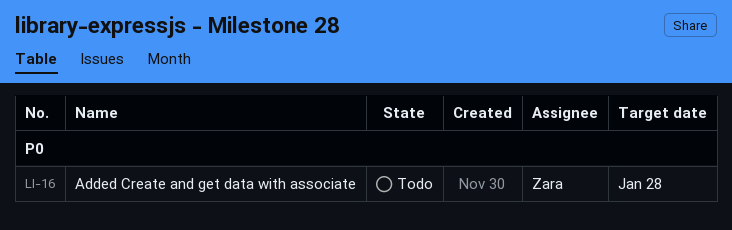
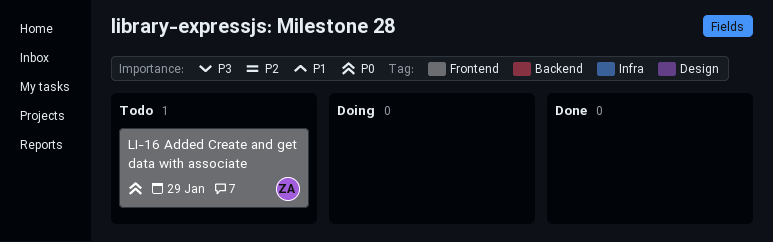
LI-16, due: Jan 28 -> Jan 29

